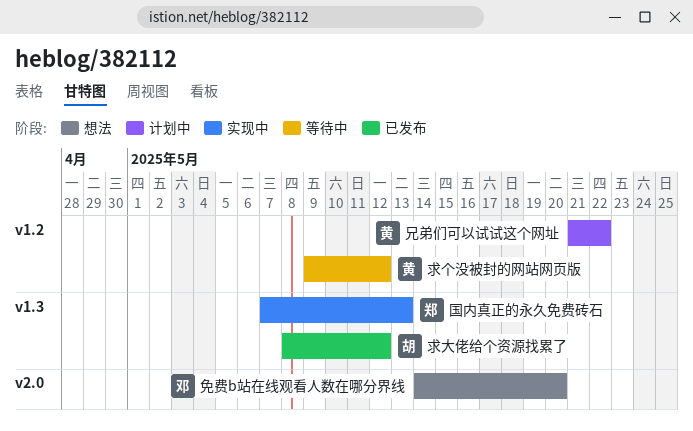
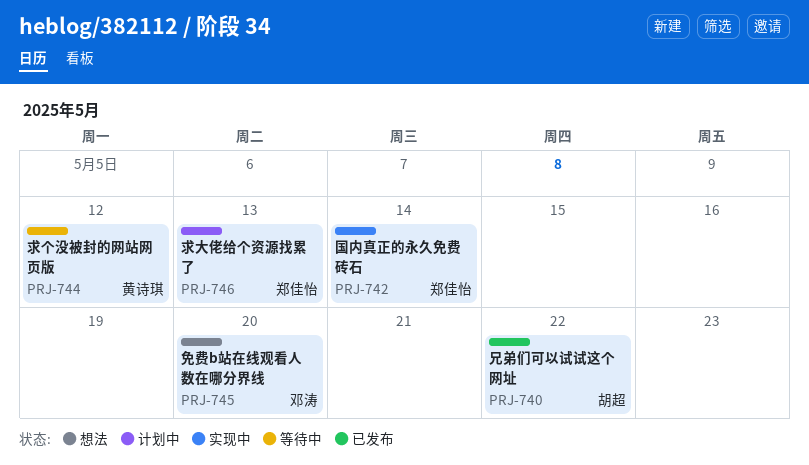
兄弟们可以试试这个网址, status: 计划中 -> 已发布
兄弟们可以试试这个网址, owner: 黄诗琪 -> 胡超
国内真正的永久免费砖石, due: May 13 -> May 14
求大佬给个资源找累了, status: 已发布 -> 计划中
求大佬给个资源找累了, owner: 胡超 -> 郑佳怡
求大佬给个资源找累了, due: May 12 -> May 13

